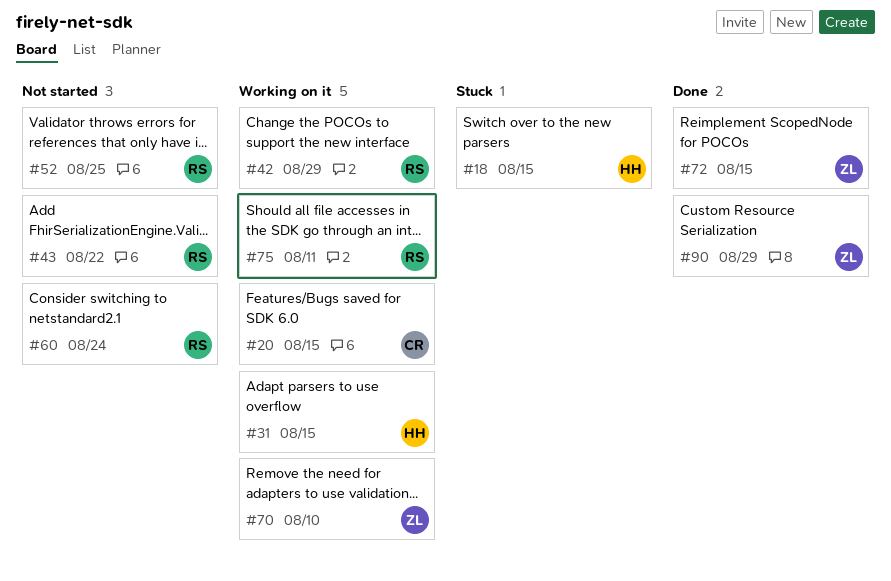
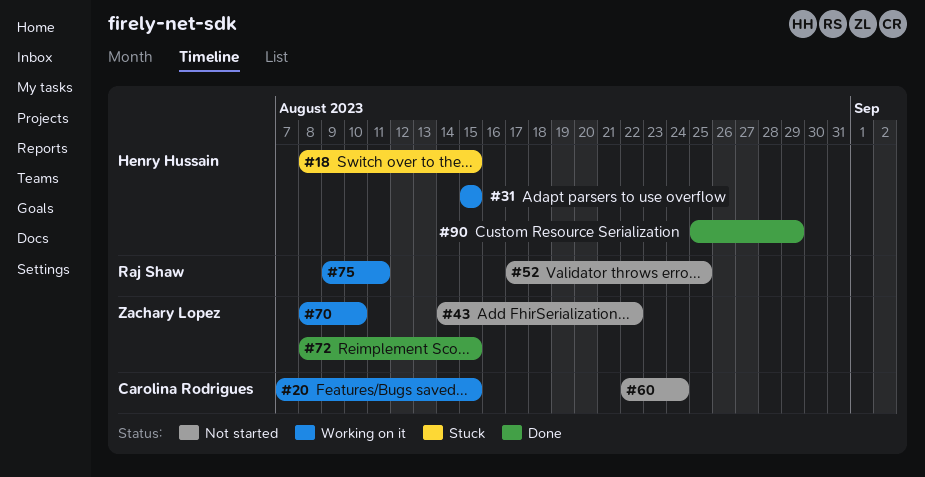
#42: present -> none
#43, owner: Raj Shaw -> Zachary Lopez
#60, owner: Raj Shaw -> Carolina Rodrigues
#90, owner: Zachary Lopez -> Henry Hussain

